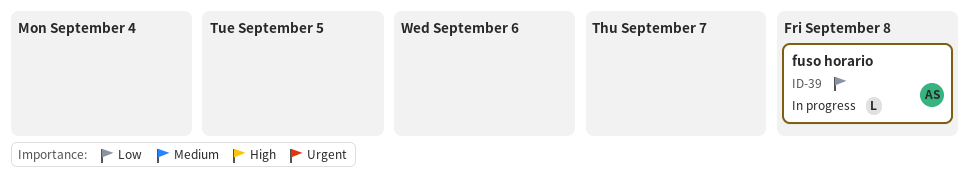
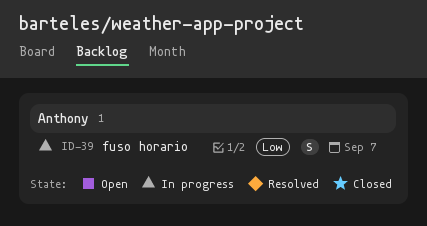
ID-39, estimate: L -> S
ID-39, due: Sep 8 -> Sep 7

